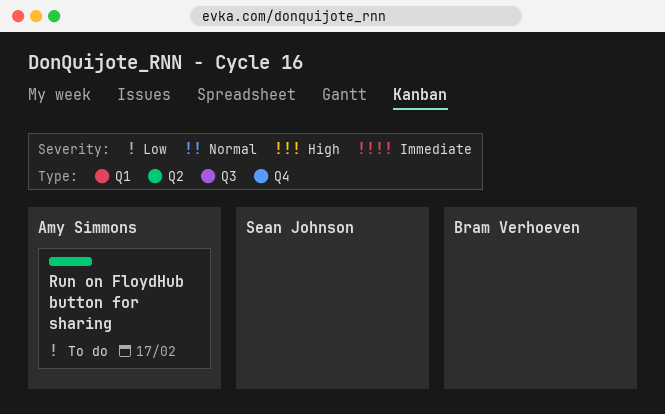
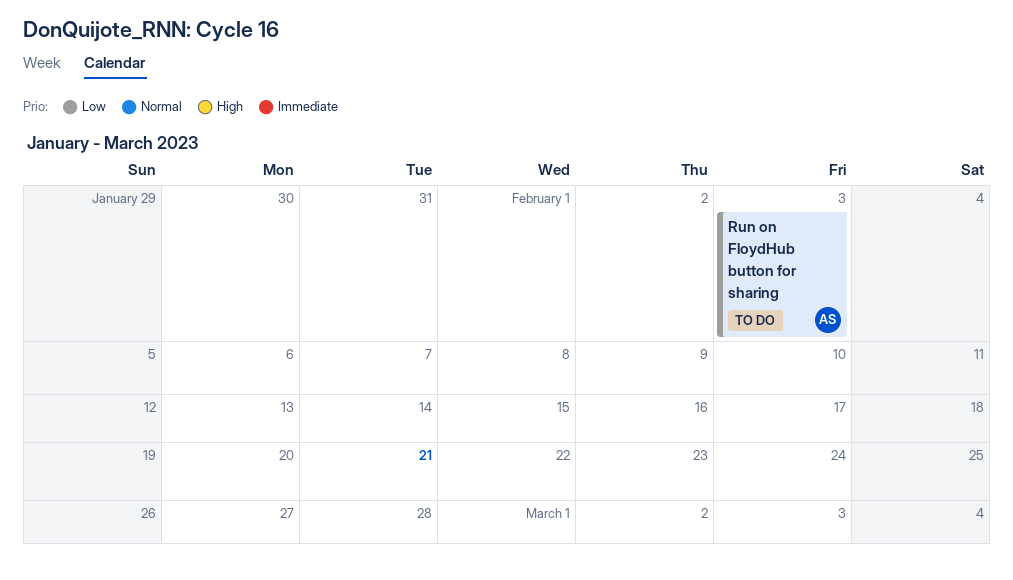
Run on FloydHub button for sharing, due: Feb 17 -> Feb 3

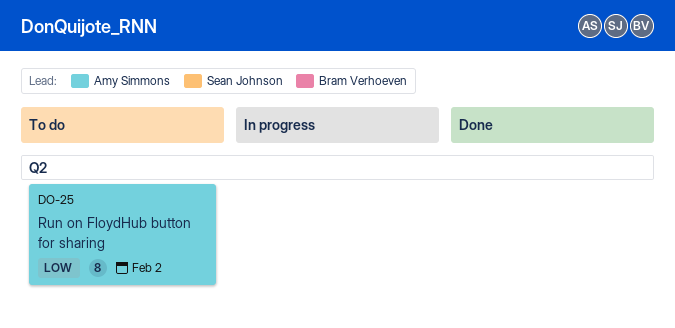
Run on FloydHub button for sharing, due: Feb 3 -> Feb 2

